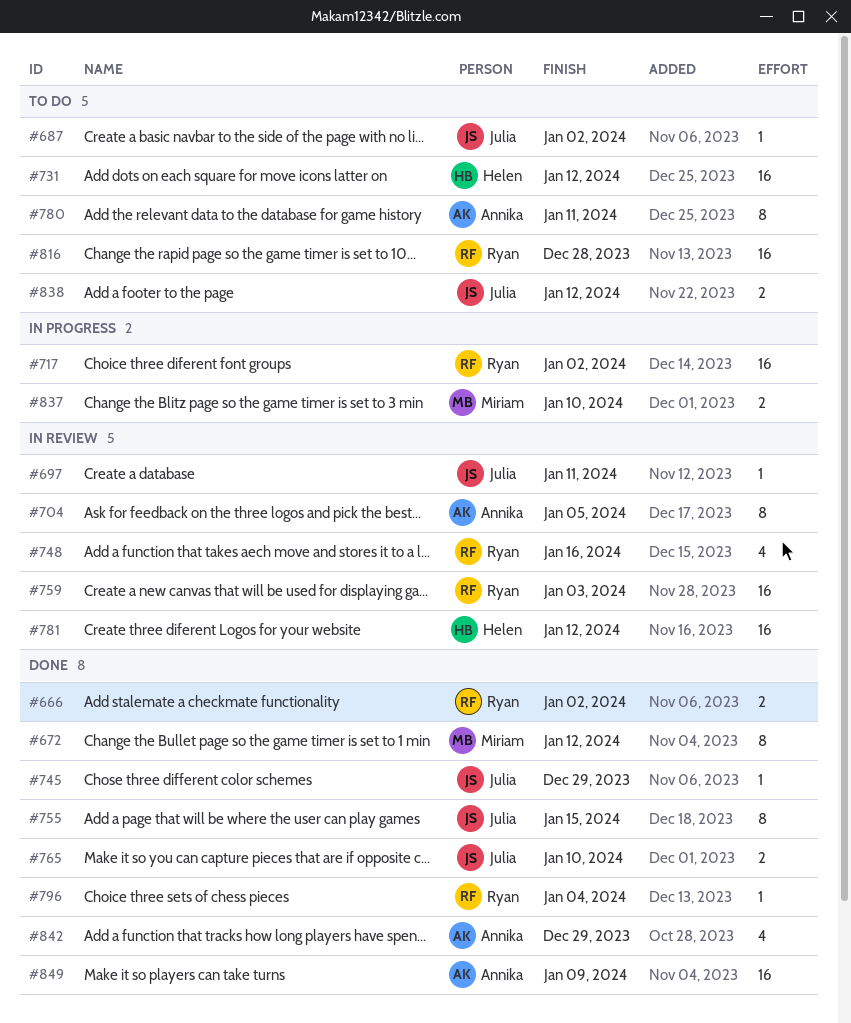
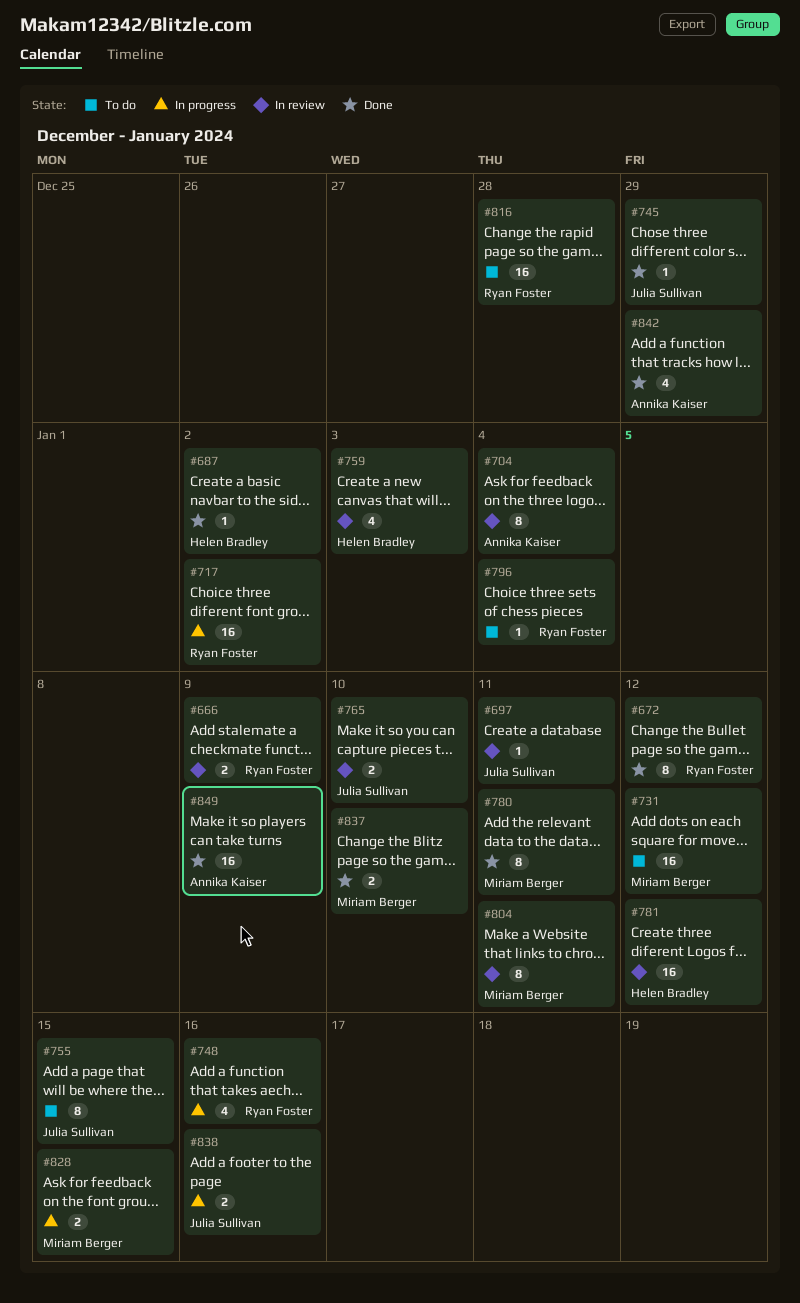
#666, status: Done -> In review
#666, due: Jan 2 -> Jan 9
#672, owner: Miriam Berger -> Ryan Foster
#687, status: To do -> Done
#687, owner: Julia Sullivan -> Helen Bradley
#704, due: Jan 5 -> Jan 4
#731, owner: Helen Bradley -> Miriam Berger
#748, status: In review -> In progress
#755, status: Done -> To do
#759, owner: Ryan Foster -> Helen Bradley
#759, estimate: 16 -> 4
#765, status: Done -> In review
#780, status: To do -> Done
#780, owner: Annika Kaiser -> Miriam Berger
#796, status: Done -> To do
#804: none -> present
#828: none -> present
#837, status: In progress -> Done
#838, status: To do -> In progress
#838, due: Jan 12 -> Jan 16

